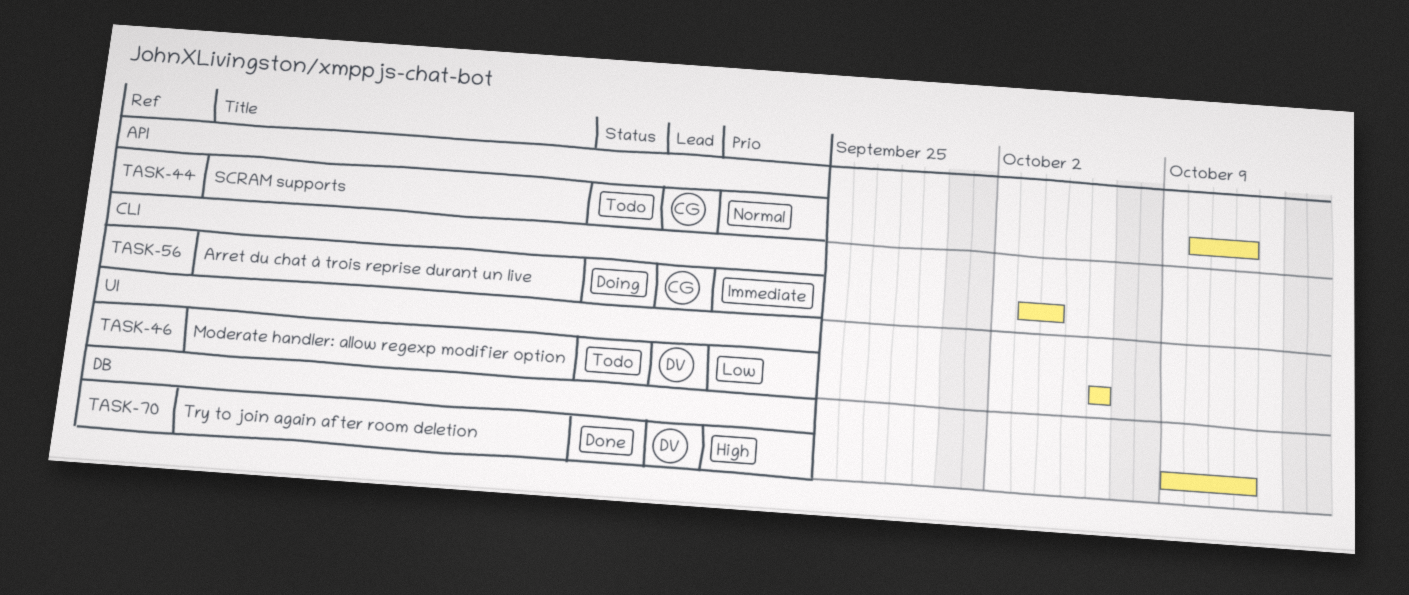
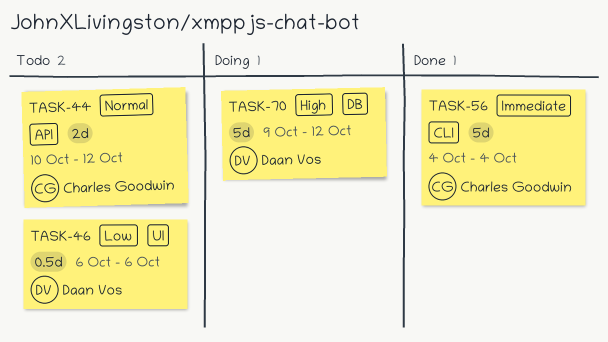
TASK-56, status: Doing -> Done
TASK-56, start: Oct 3 -> Oct 4
TASK-70, status: Done -> Doing

